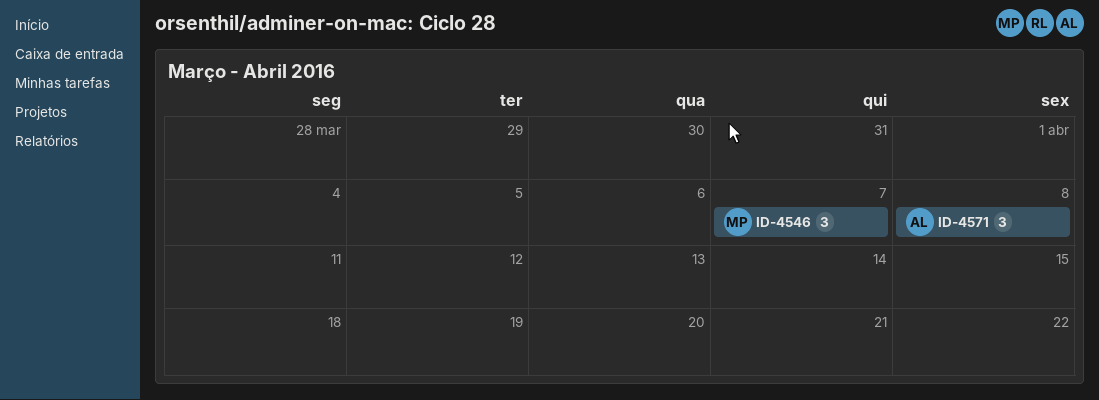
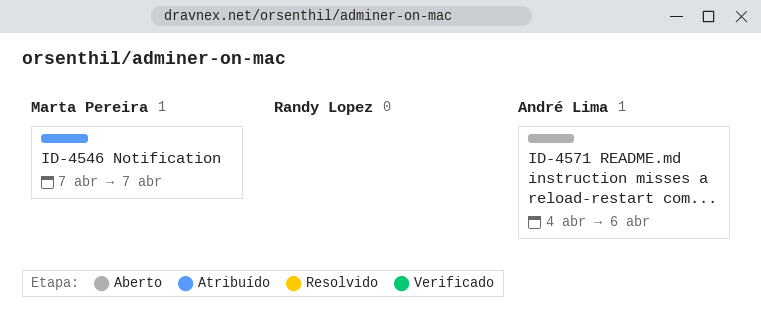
ID-4571, start: Apr 8 -> Apr 4
ID-4571, due: Apr 8 -> Apr 6

